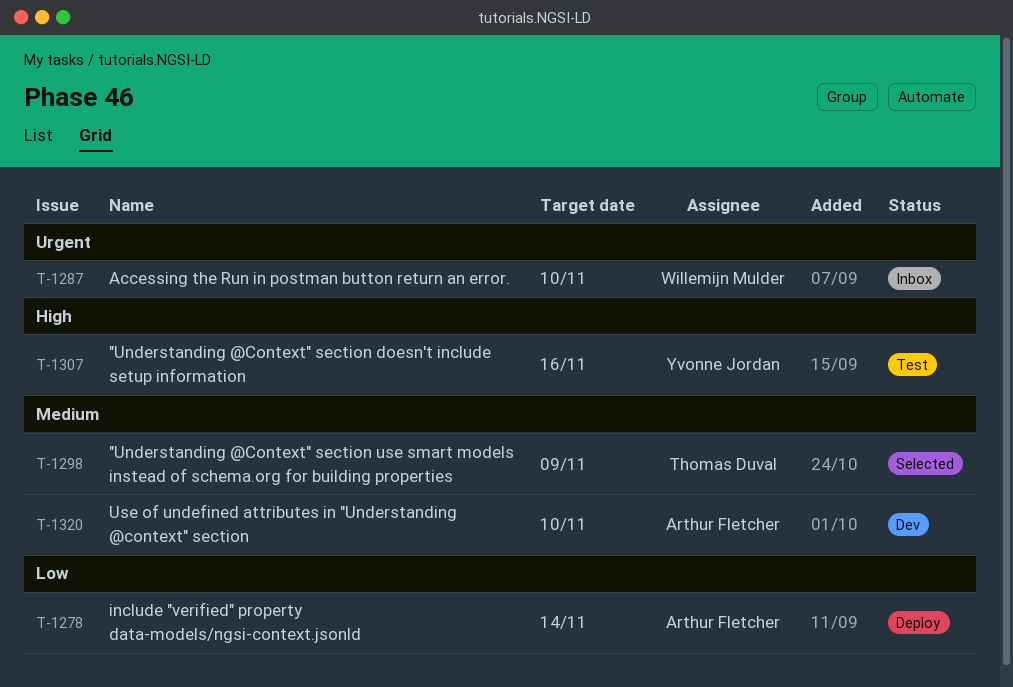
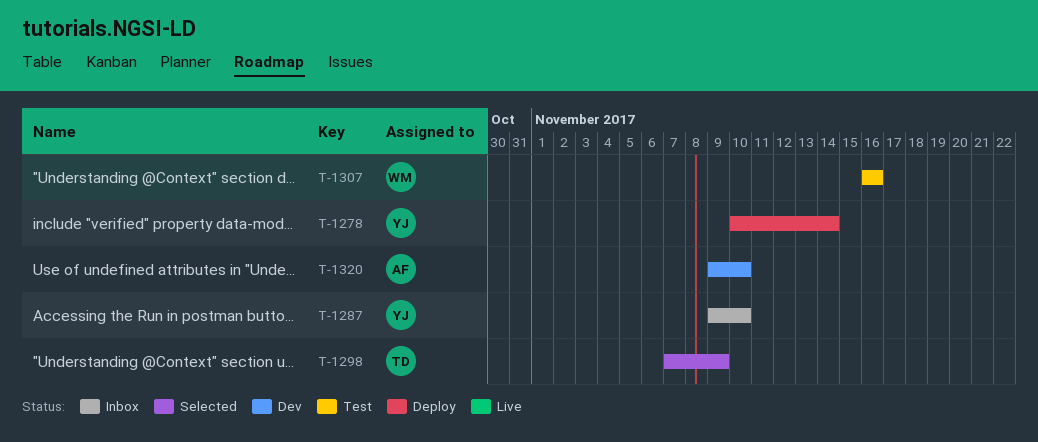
T-1278, owner: Arthur Fletcher -> Yvonne Jordan
T-1287, owner: Willemijn Mulder -> Yvonne Jordan
T-1307, owner: Yvonne Jordan -> Willemijn Mulder

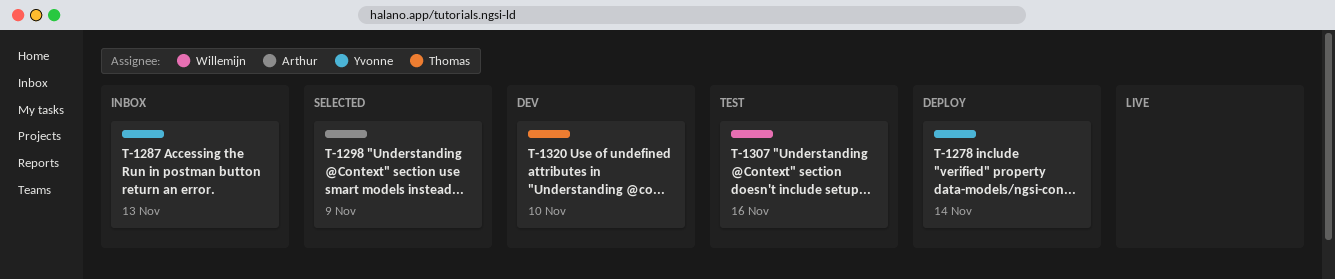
T-1287, due: Nov 10 -> Nov 13
T-1298, owner: Thomas -> Arthur
T-1320, owner: Arthur -> Thomas

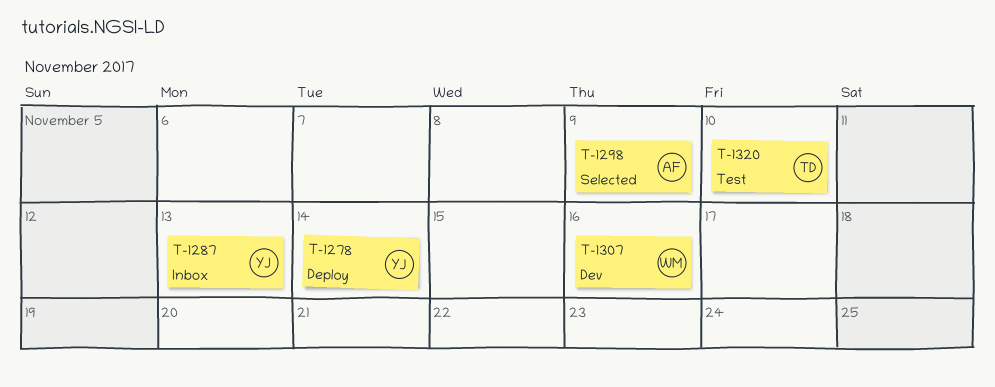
T-1307, status: Test -> Dev
T-1320, status: Dev -> Test

